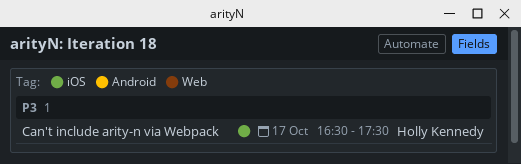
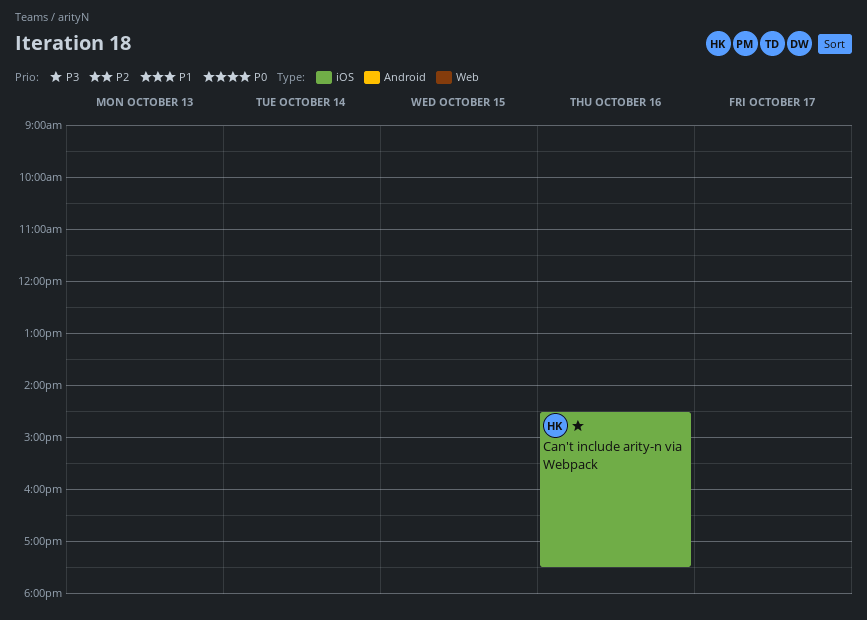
Can't include arity-n via Webpack, day: Oct 17 -> Oct 16
Can't include arity-n via Webpack, begins: 16:30 -> 14:30

